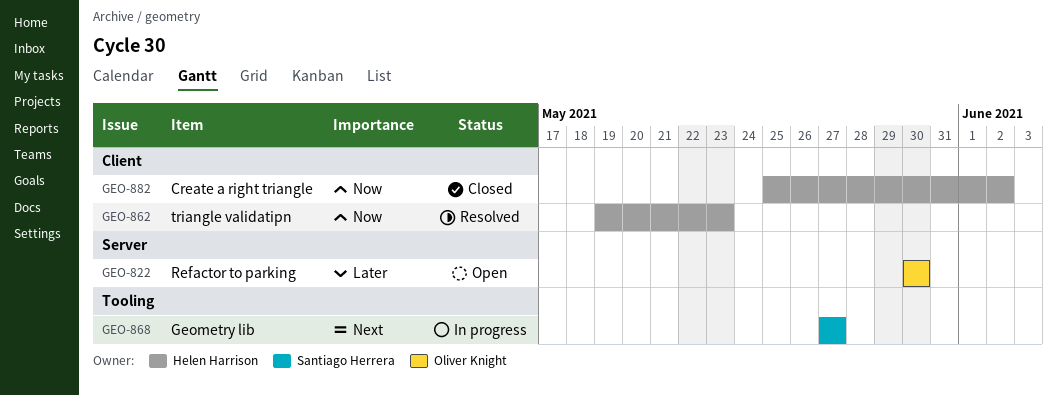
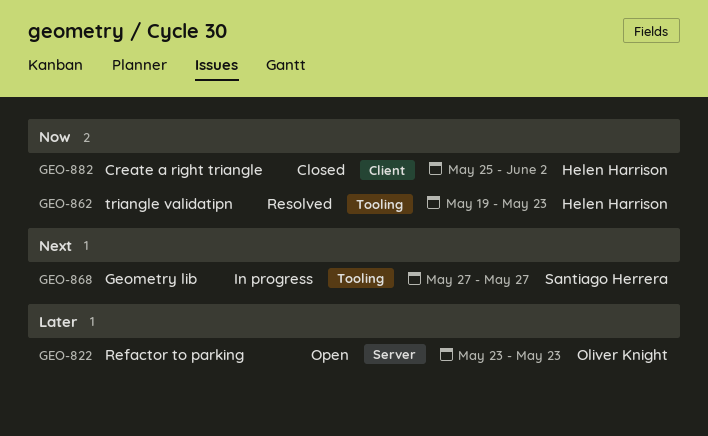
GEO-822, start: May 30 -> May 23
GEO-822, due: May 30 -> May 23
GEO-862, label: Client -> Tooling

